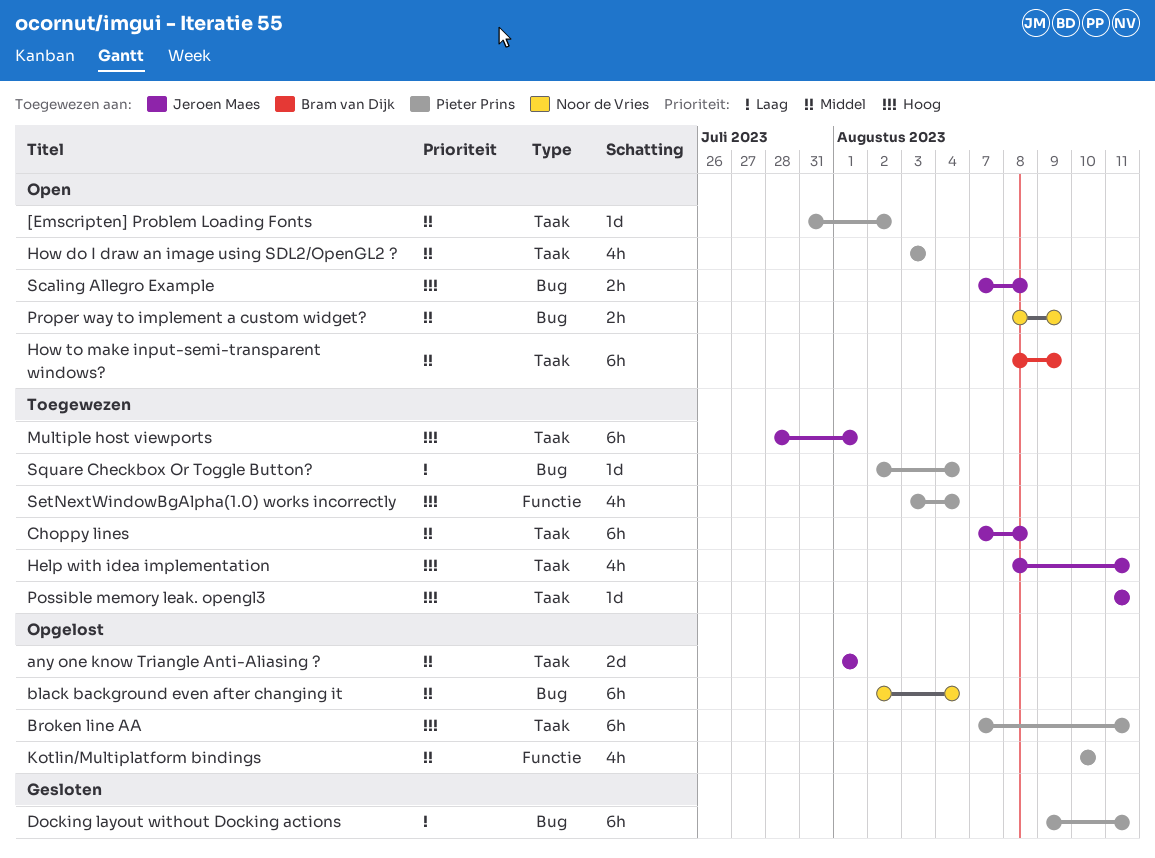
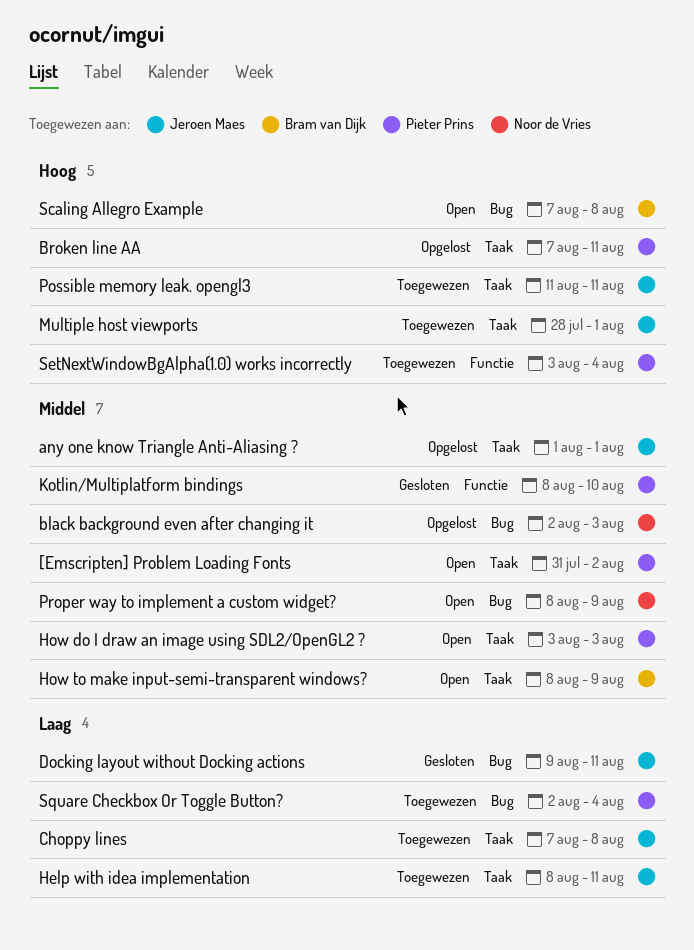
black background even after changing it, due: Aug 4 -> Aug 3
Choppy lines, priority: Middel -> Laag
Docking layout without Docking actions, owner: Pieter Prins -> Jeroen Maes
Help with idea implementation, priority: Hoog -> Laag
Kotlin/Multiplatform bindings, status: Opgelost -> Gesloten
Kotlin/Multiplatform bindings, start: Aug 10 -> Aug 8
Scaling Allegro Example, owner: Jeroen Maes -> Bram van Dijk

